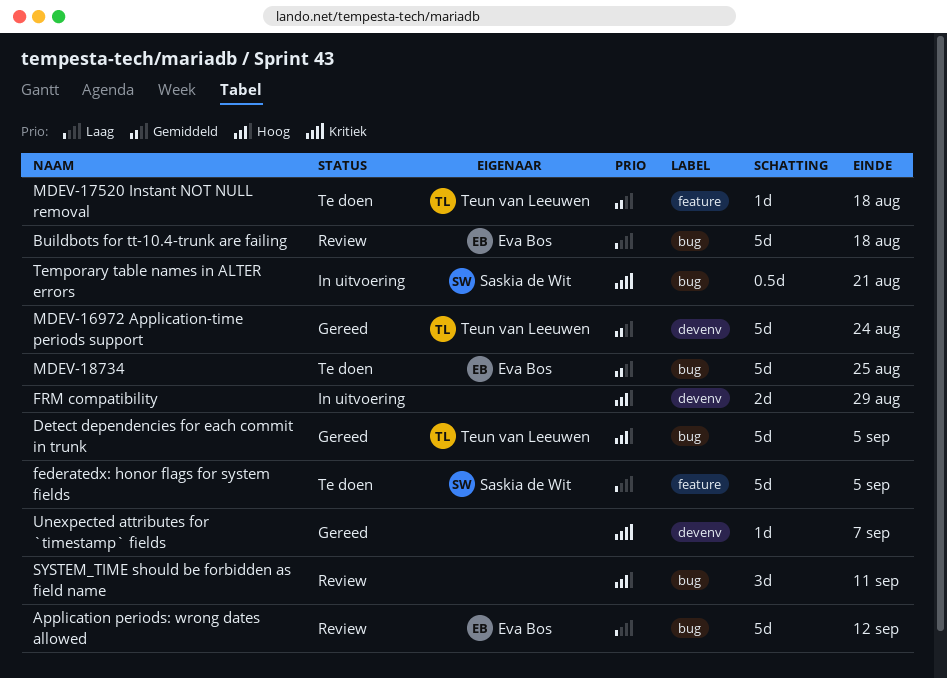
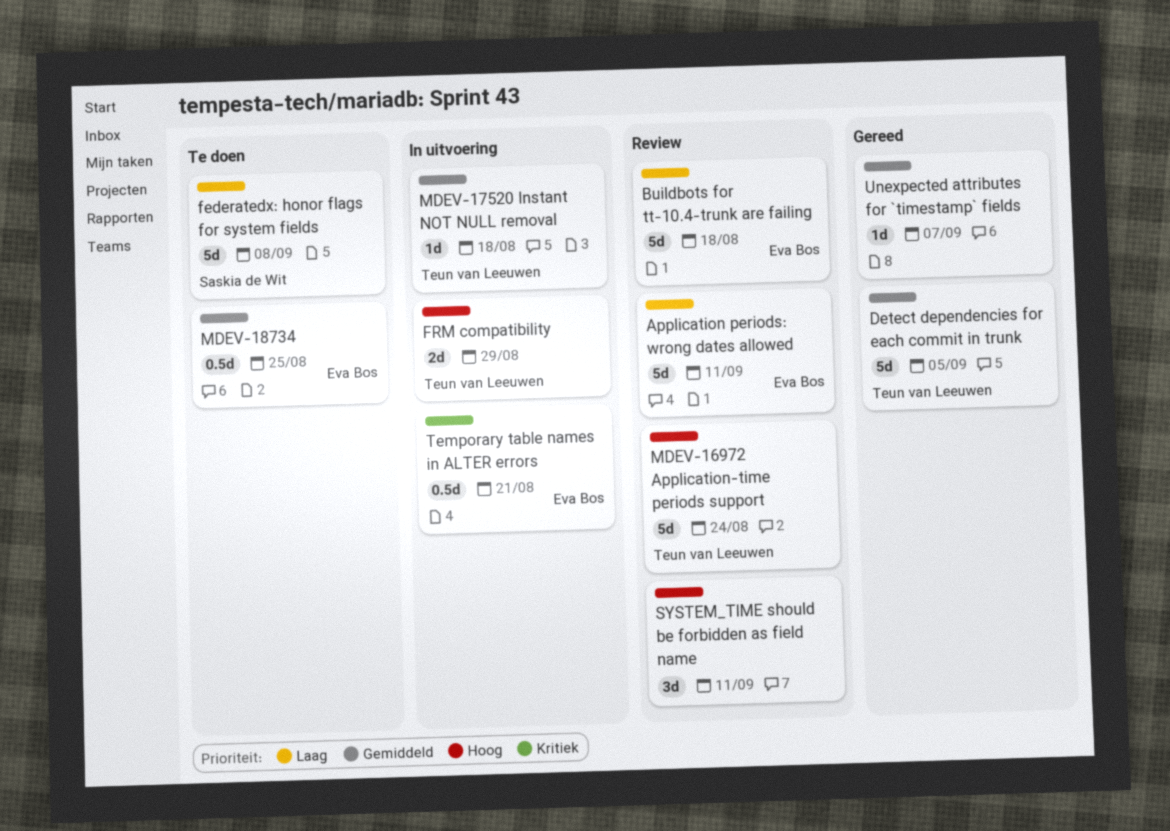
Application periods: wrong dates allowed, due: Sep 12 -> Sep 11
Detect dependencies for each commit in trunk, priority: Hoog -> Gemiddeld
federatedx: honor flags for system fields, due: Sep 5 -> Sep 8
FRM compatibility, owner: none -> Teun van Leeuwen
MDEV-16972 Application-time periods support, status: Gereed -> Review
MDEV-16972 Application-time periods support, priority: Gemiddeld -> Hoog
MDEV-17520 Instant NOT NULL removal, status: Te doen -> In uitvoering
MDEV-18734, estimate: 5d -> 0.5d
Temporary table names in ALTER errors, owner: Saskia de Wit -> Eva Bos
Unexpected attributes for `timestamp` fields, priority: Kritiek -> Gemiddeld

